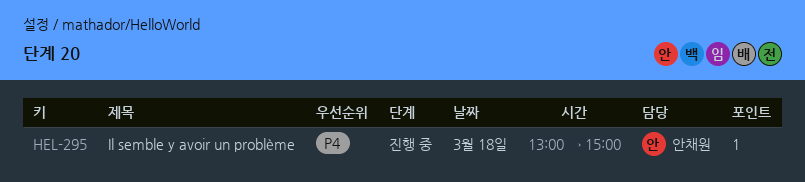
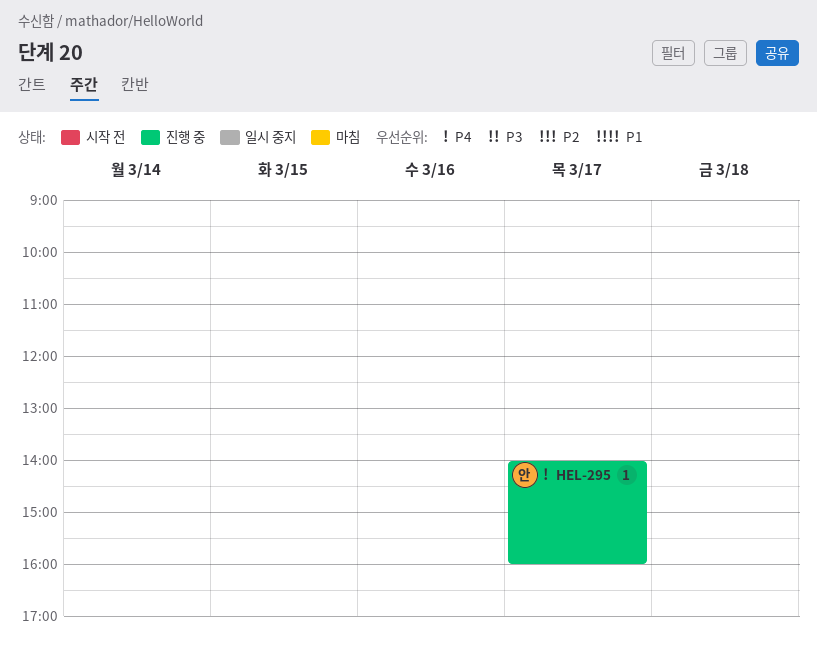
HEL-295, day: Mar 18 -> Mar 17
HEL-295, begins: 13:00 -> 14:00
HEL-295, ends: 15:00 -> 16:00

